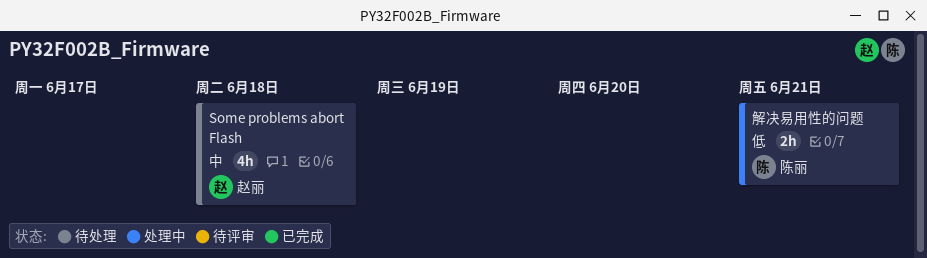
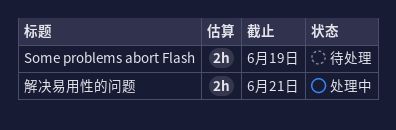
Some problems abort Flash, estimate: 4h -> 2h
Some problems abort Flash, due: Jun 18 -> Jun 19

